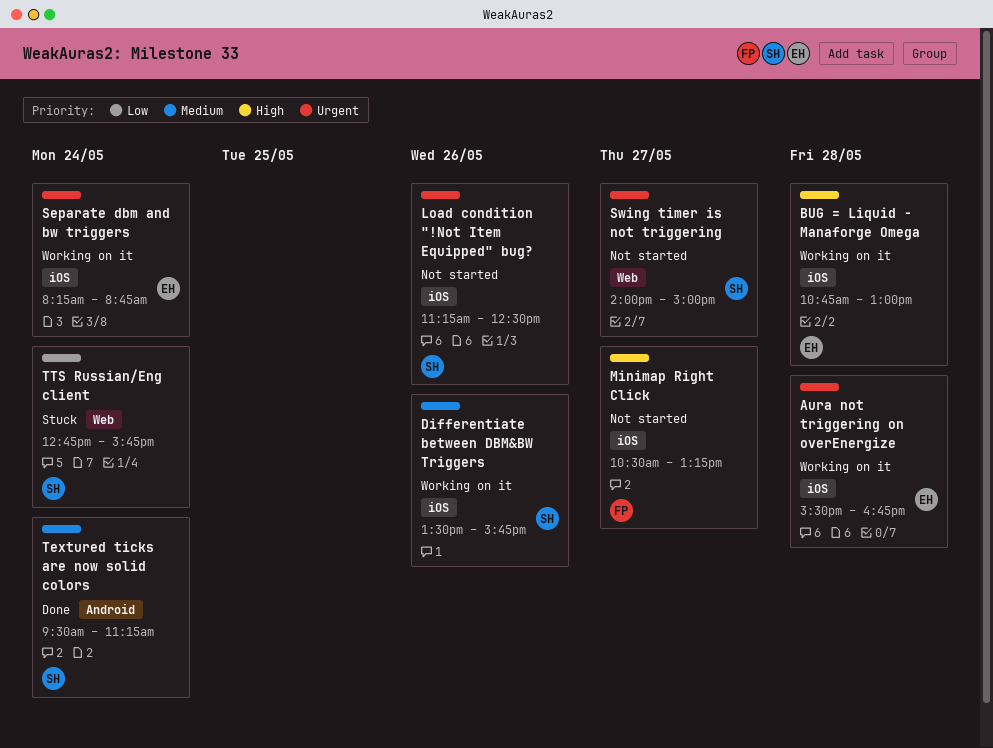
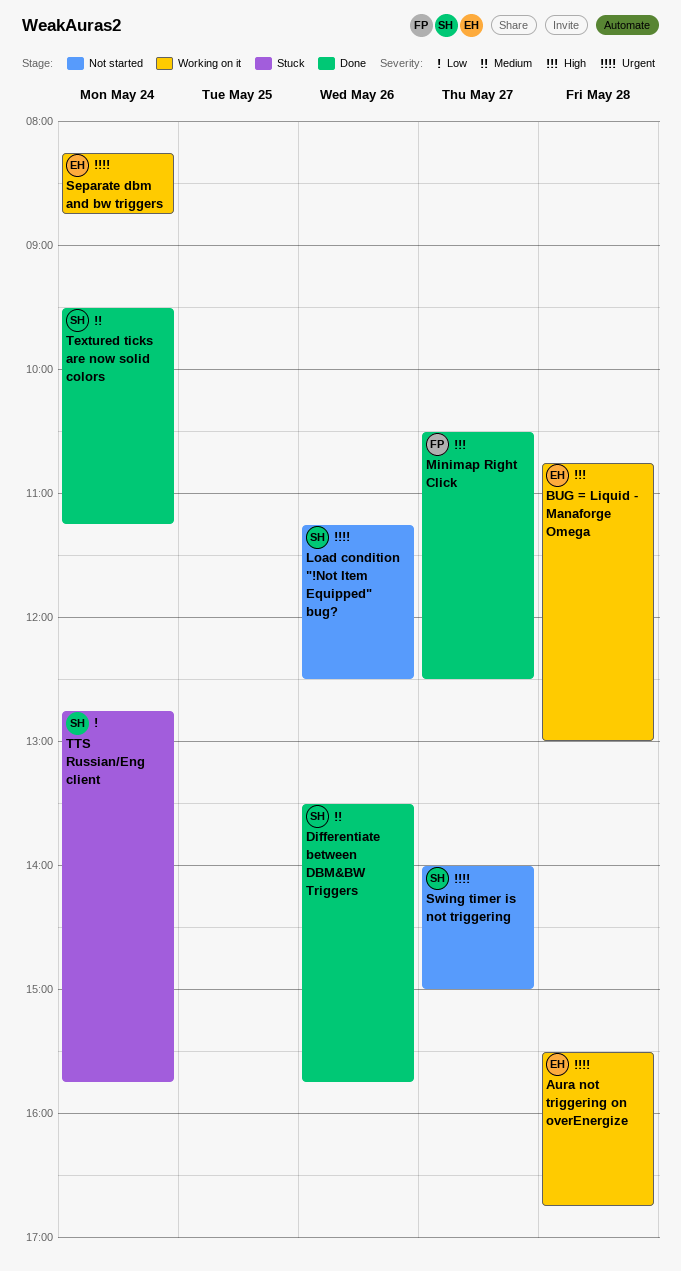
Differentiate between DBM&BW Triggers, status: Working on it -> Done
Minimap Right Click, status: Not started -> Done
Minimap Right Click, ends: 13:15 -> 12:30

